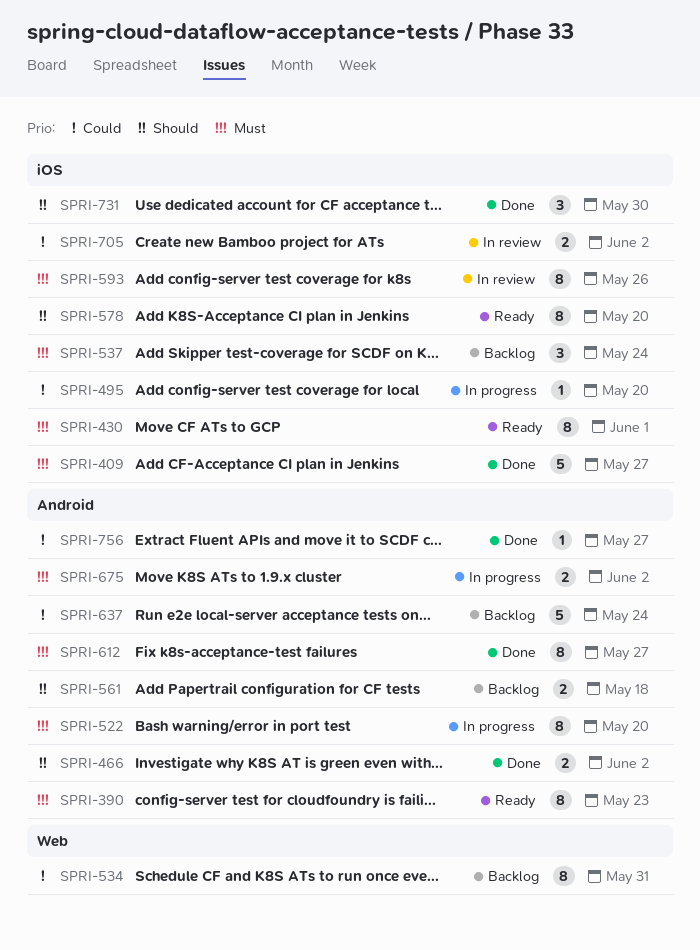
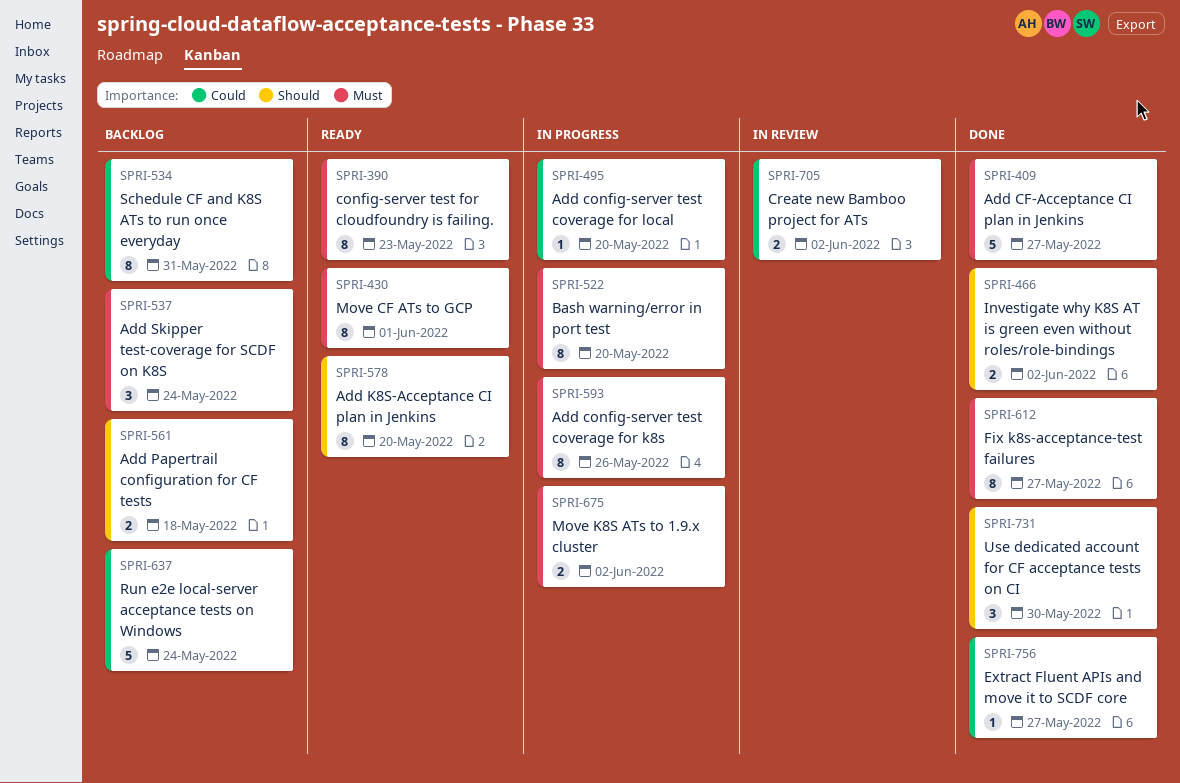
SPRI-593, status: In review -> In progress

